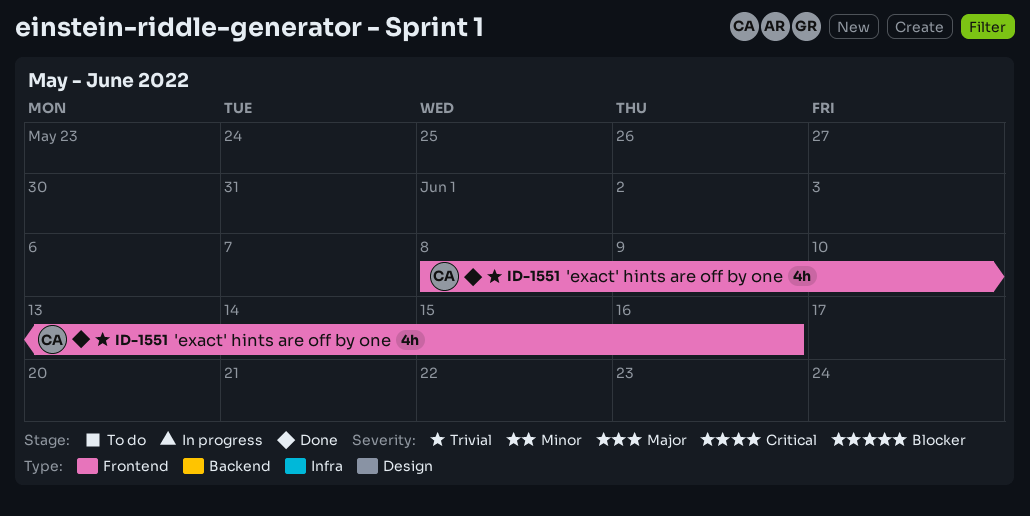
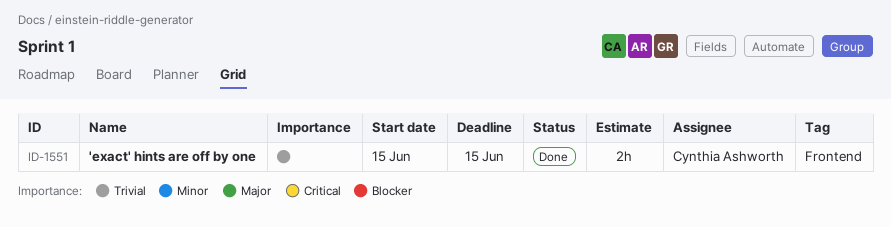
ID-1551, estimate: 4h -> 2h
ID-1551, start: Jun 8 -> Jun 15
ID-1551, due: Jun 16 -> Jun 15

